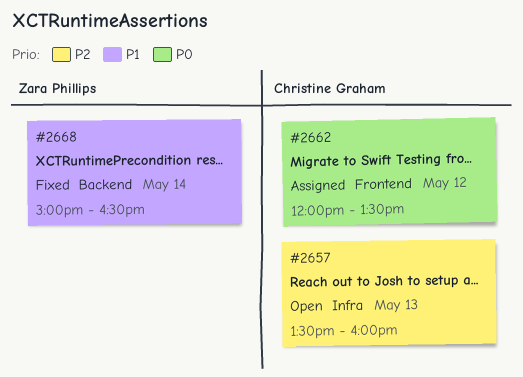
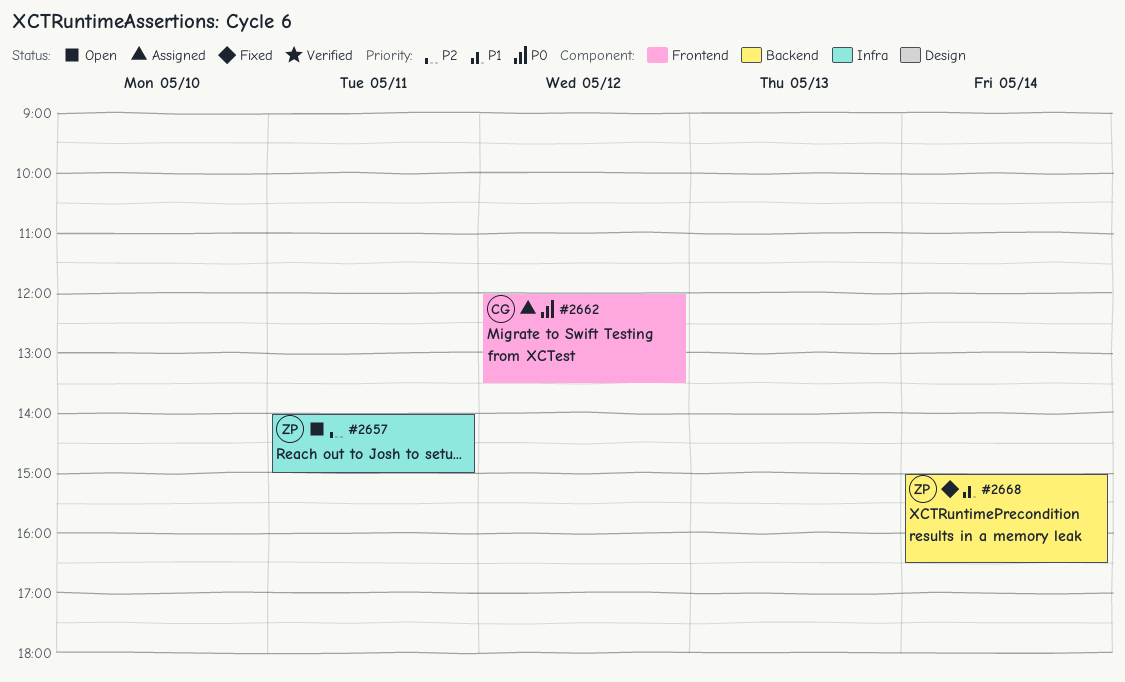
#2657, owner: Christine Graham -> Zara Phillips
#2657, day: May 13 -> May 11
#2657, begins: 13:30 -> 14:00
#2657, ends: 16:00 -> 15:00

